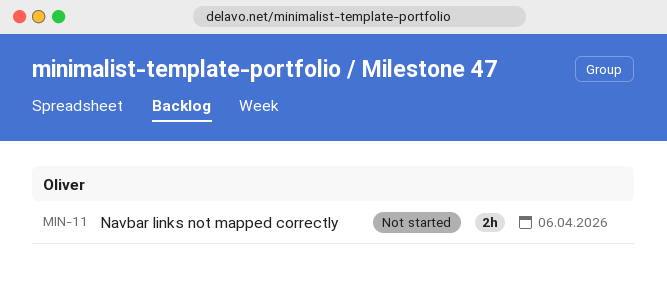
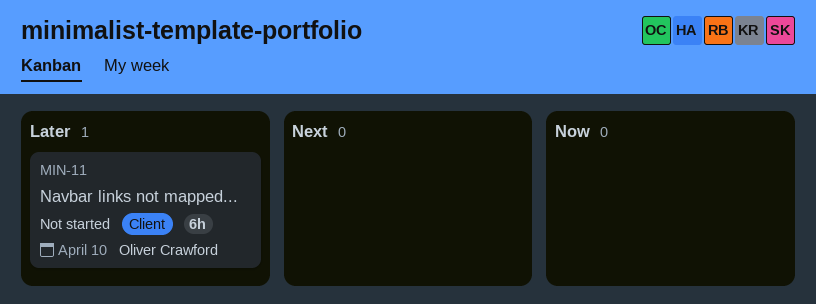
MIN-11, estimate: 2h -> 6h
MIN-11, due: Apr 6 -> Apr 10

